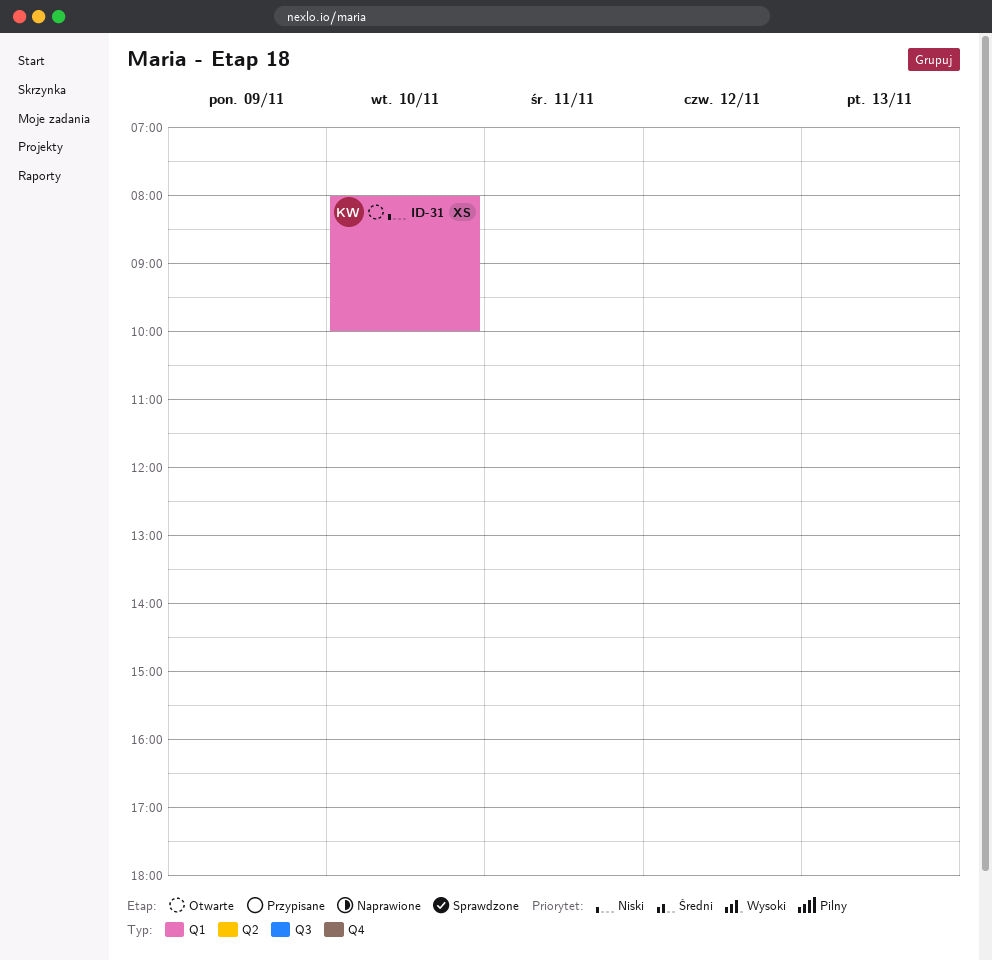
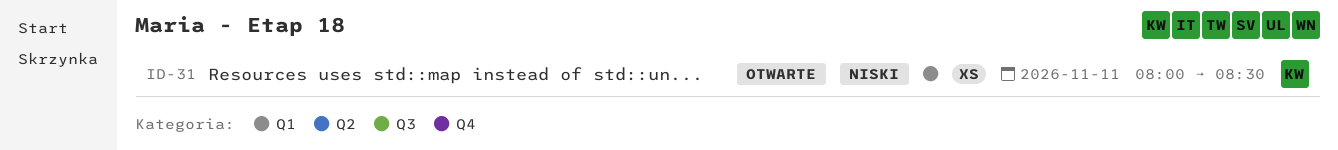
ID-31, day: Nov 10 -> Nov 11
ID-31, ends: 10:00 -> 08:30

